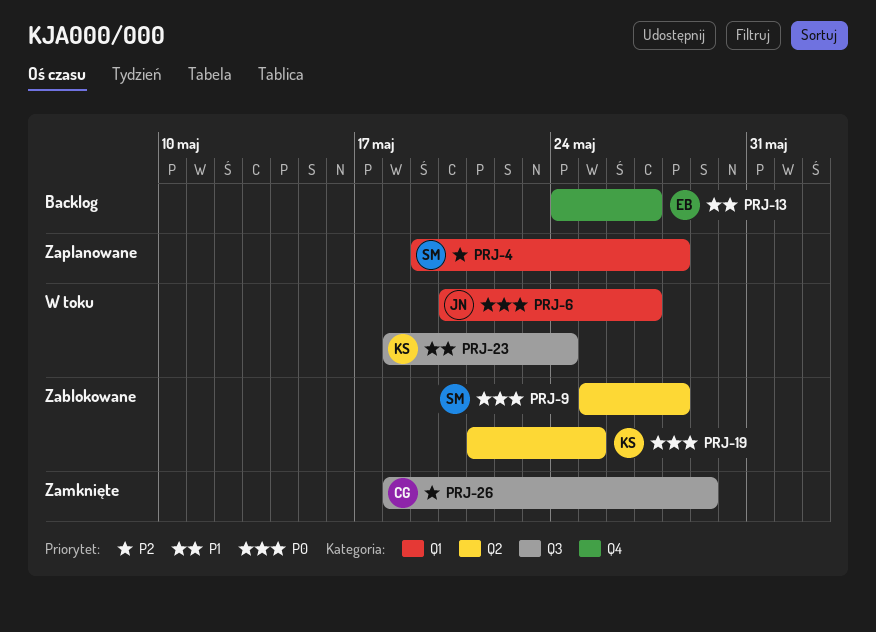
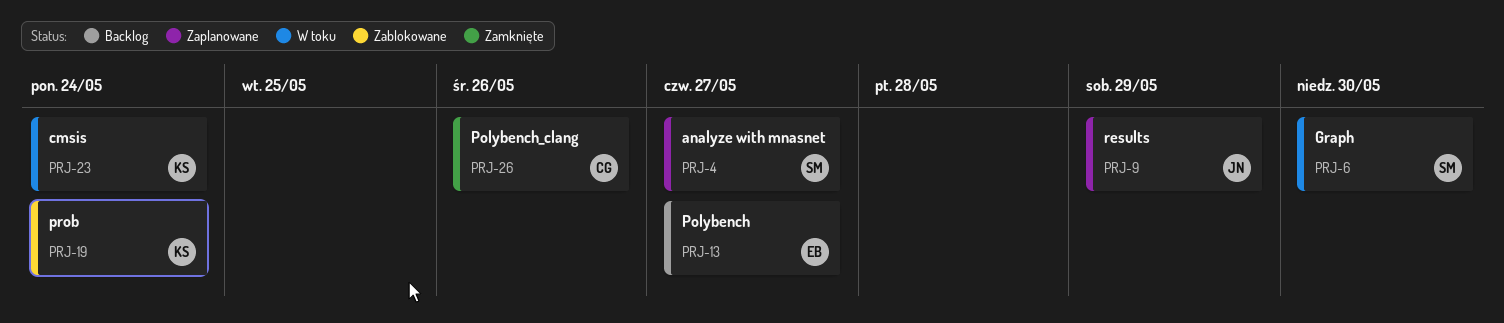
PRJ-4, due: May 28 -> May 27
PRJ-6, owner: JN -> SM
PRJ-6, due: May 27 -> May 30
PRJ-9, status: Zablokowane -> Zaplanowane
PRJ-9, owner: SM -> JN
PRJ-9, due: May 28 -> May 29
PRJ-19, due: May 25 -> May 24
PRJ-26, due: May 29 -> May 26

